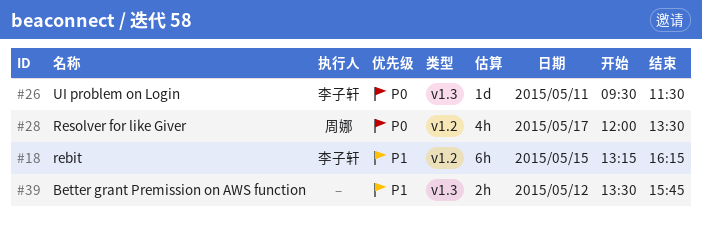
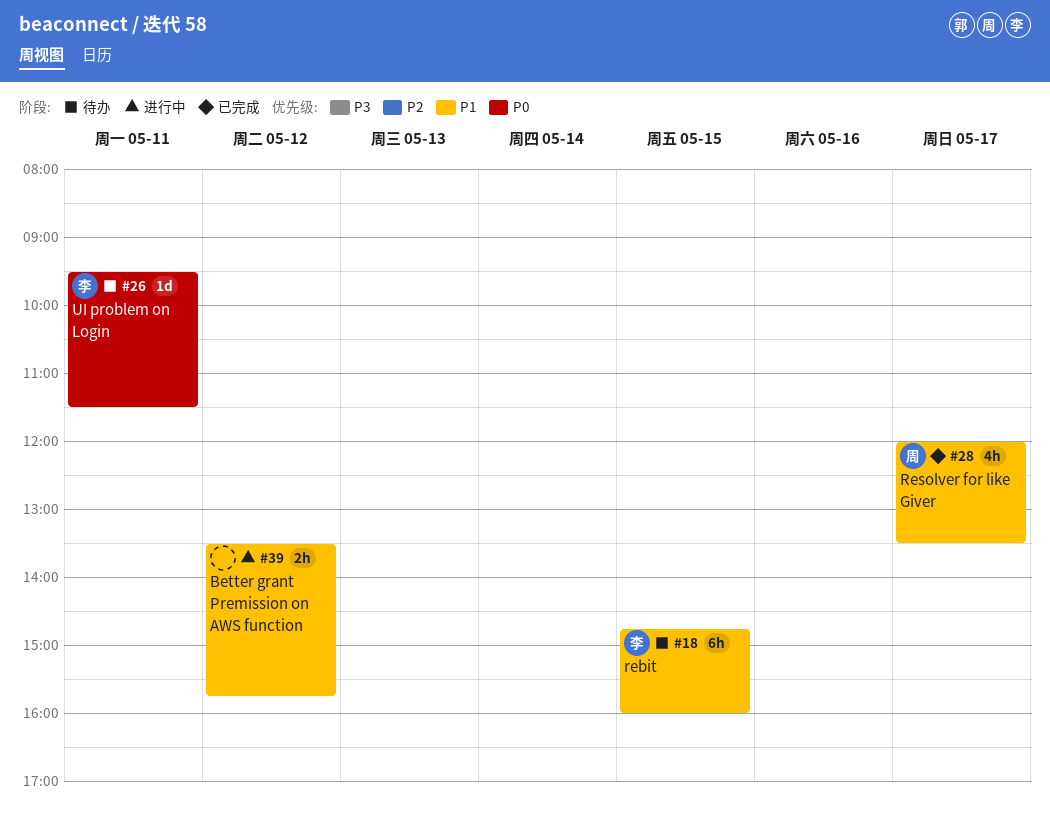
#18, begins: 13:15 -> 14:45
#18, ends: 16:15 -> 16:00
#28, priority: P0 -> P1

